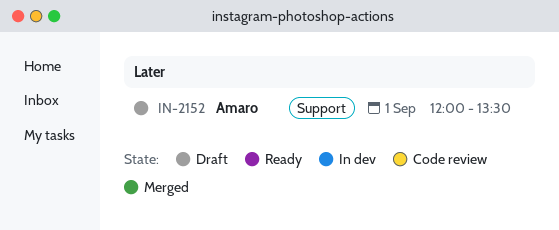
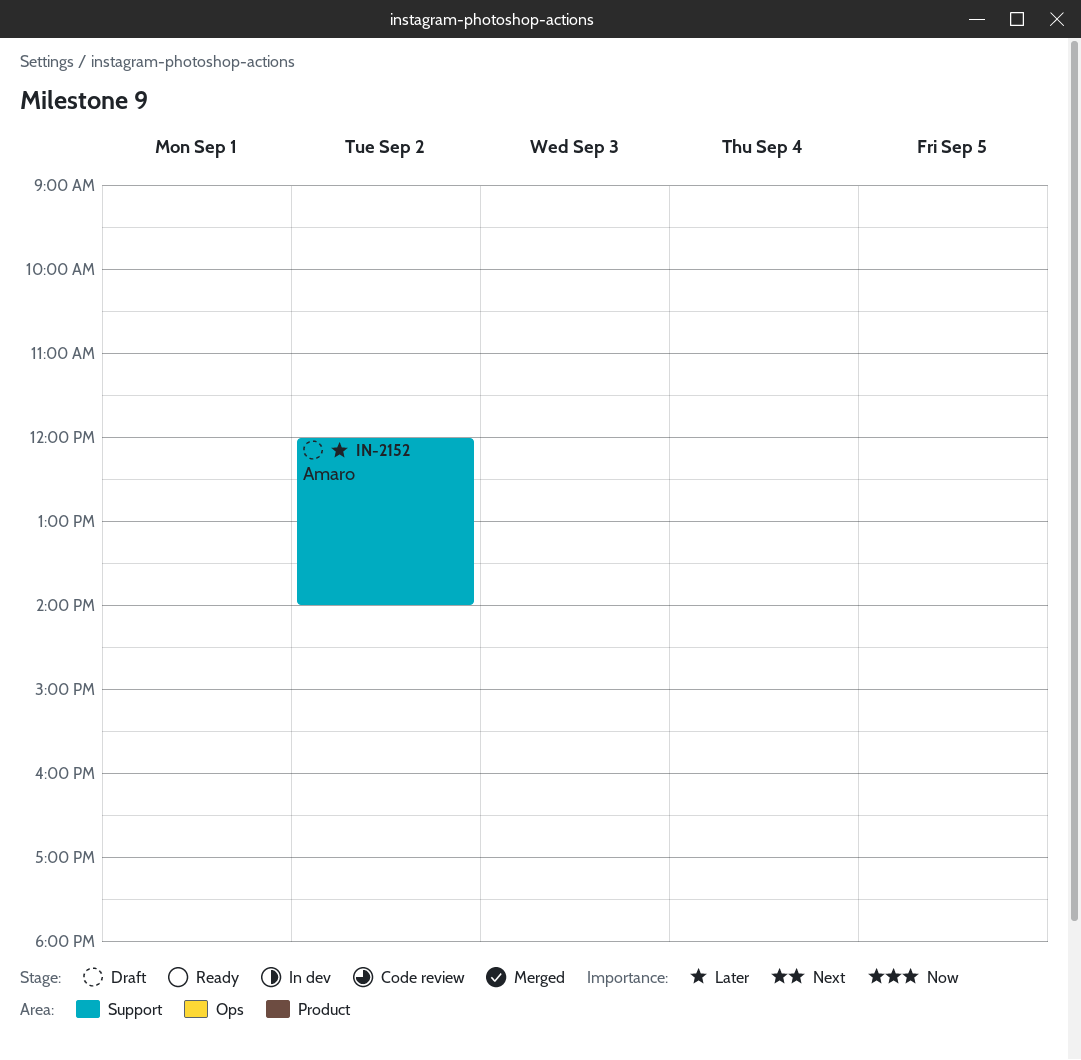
IN-2152, day: Sep 1 -> Sep 2
IN-2152, ends: 13:30 -> 14:00

